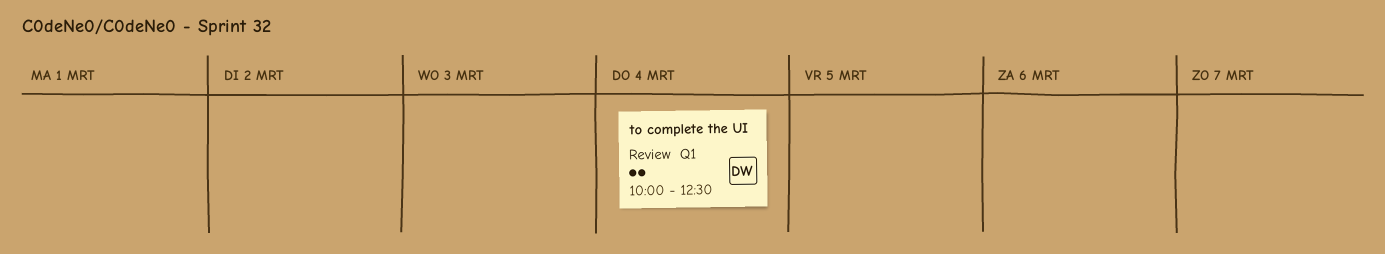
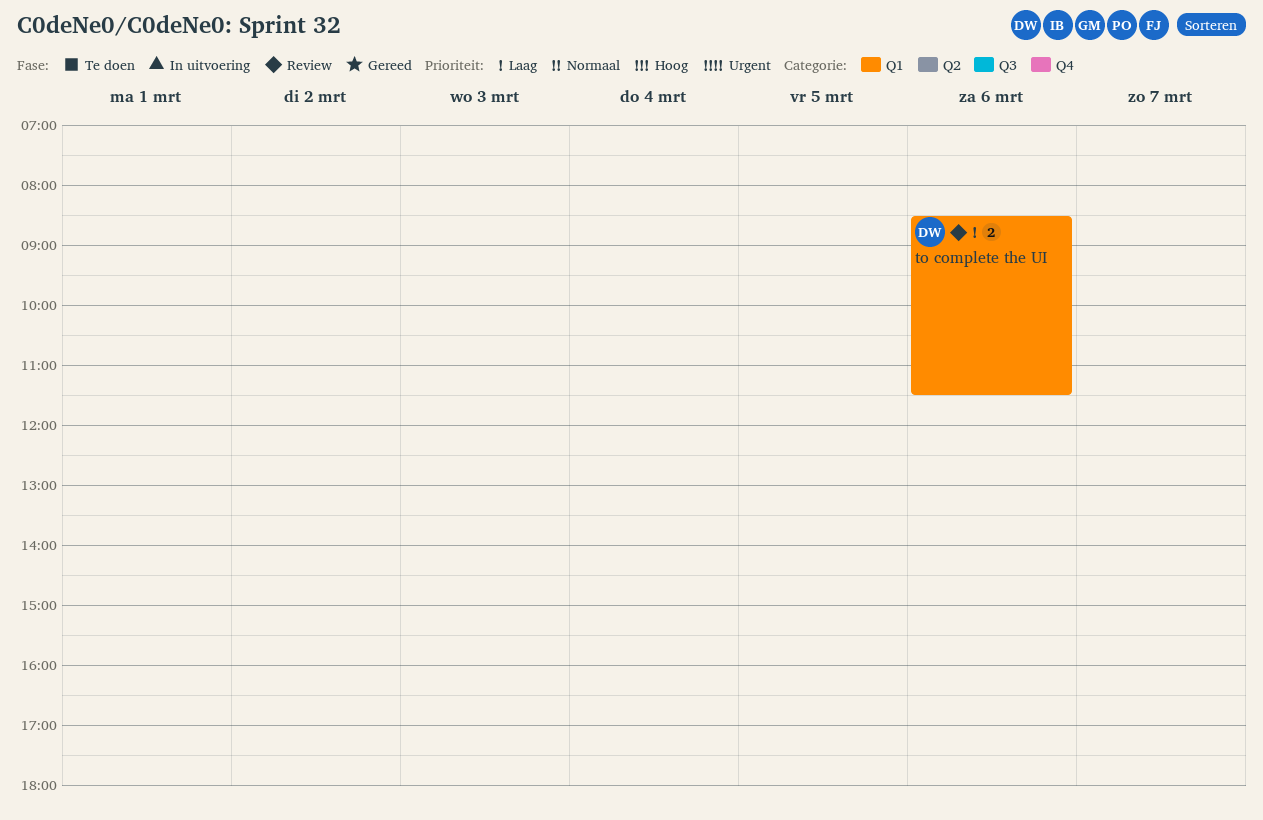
to complete the UI, day: Mar 4 -> Mar 6
to complete the UI, begins: 10:00 -> 08:30
to complete the UI, ends: 12:30 -> 11:30

